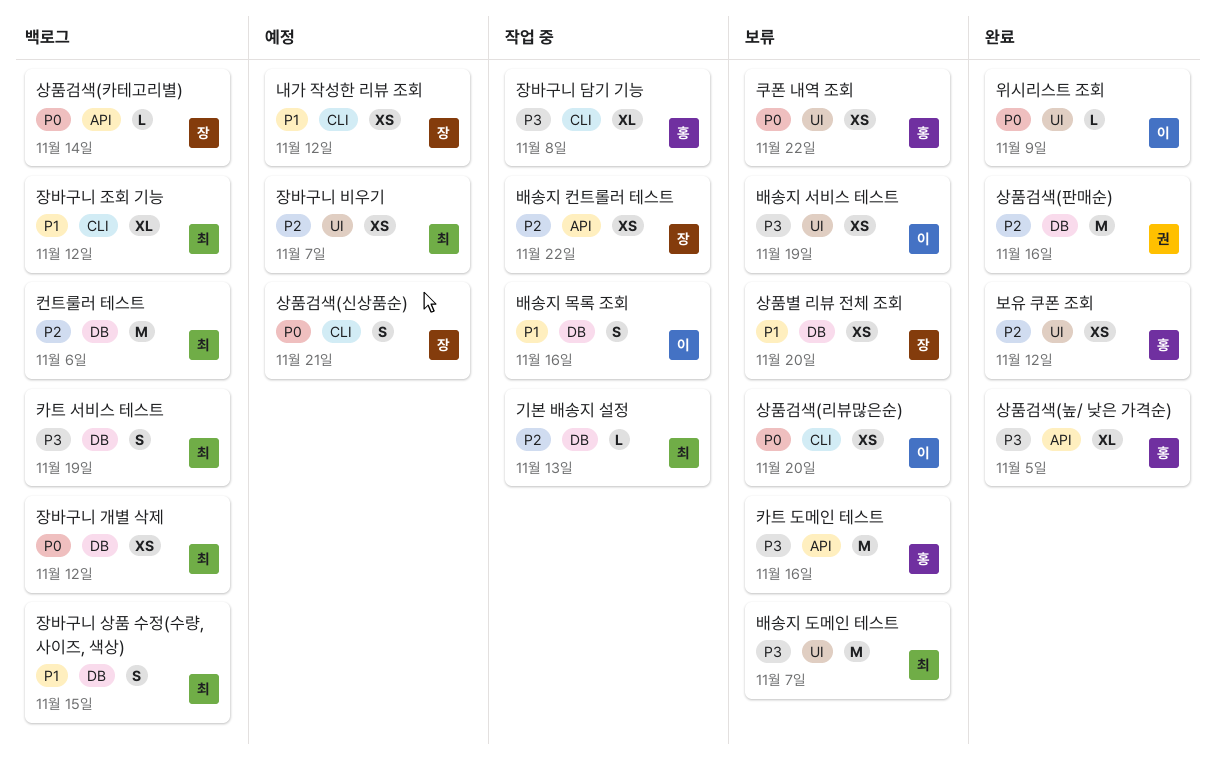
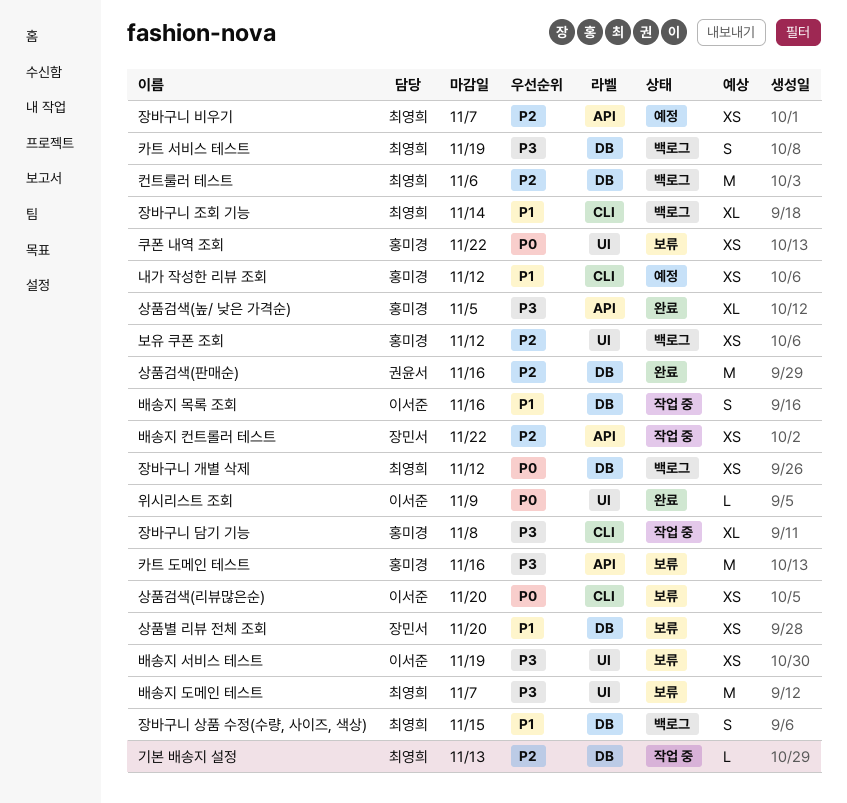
내가 작성한 리뷰 조회, owner: 장민서 -> 홍미경
보유 쿠폰 조회, status: 완료 -> 백로그
상품검색(신상품순): present -> none
상품검색(카테고리별): present -> none
장바구니 비우기, label: UI -> API
장바구니 조회 기능, due: Nov 12 -> Nov 14

